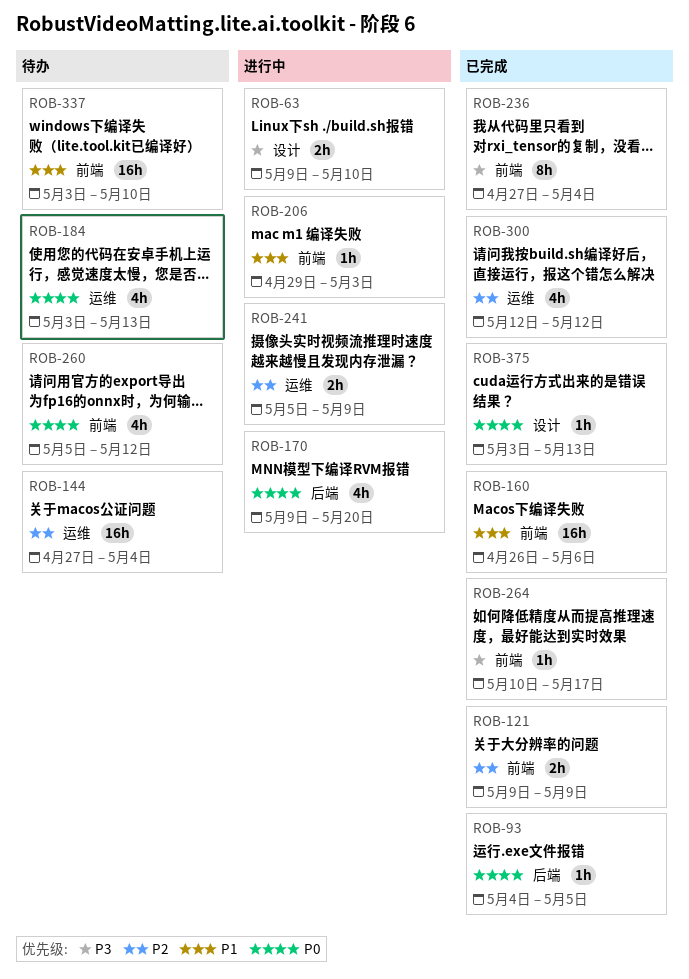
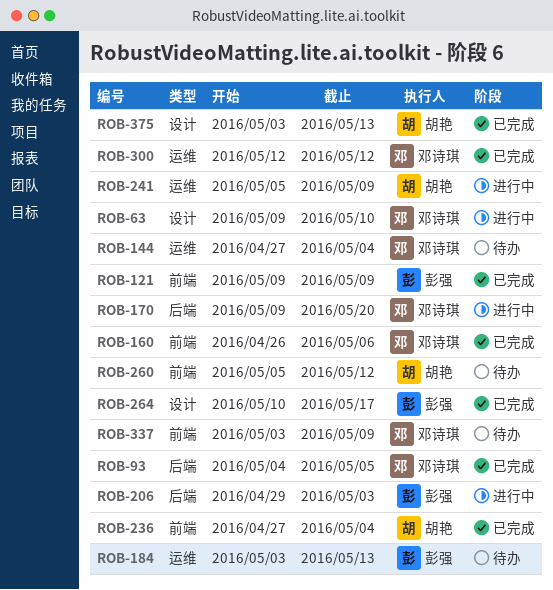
ROB-206, label: 前端 -> 后端
ROB-264, label: 前端 -> 设计
ROB-337, due: May 10 -> May 9

